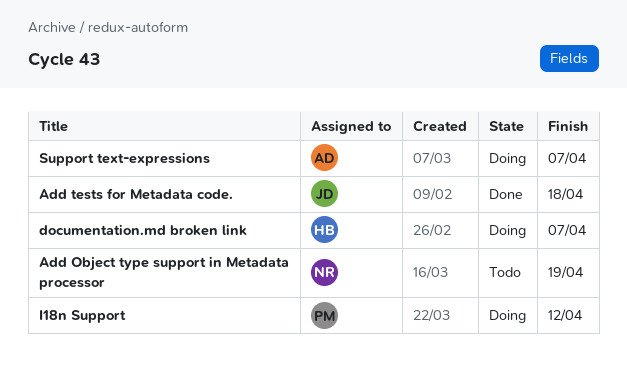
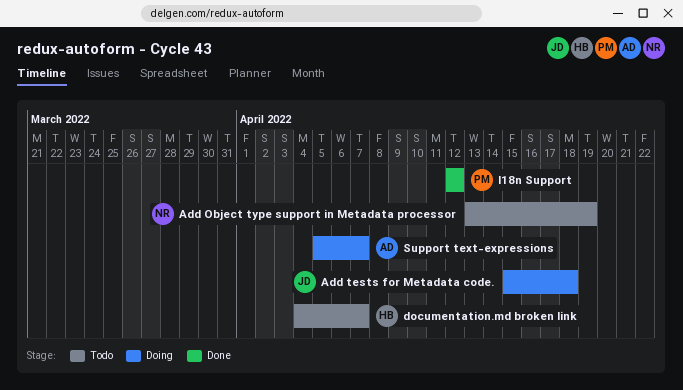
Add tests for Metadata code., status: Done -> Doing
documentation.md broken link, status: Doing -> Todo
I18n Support, status: Doing -> Done

